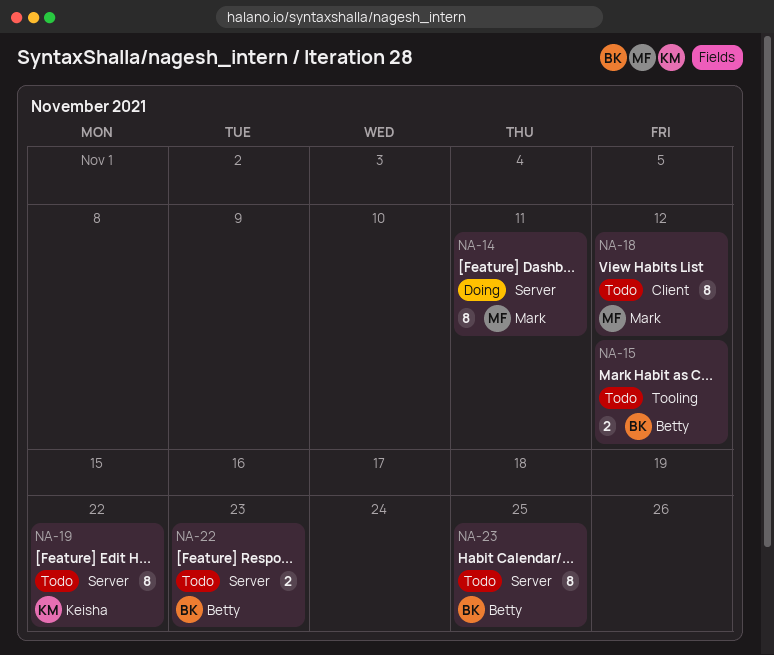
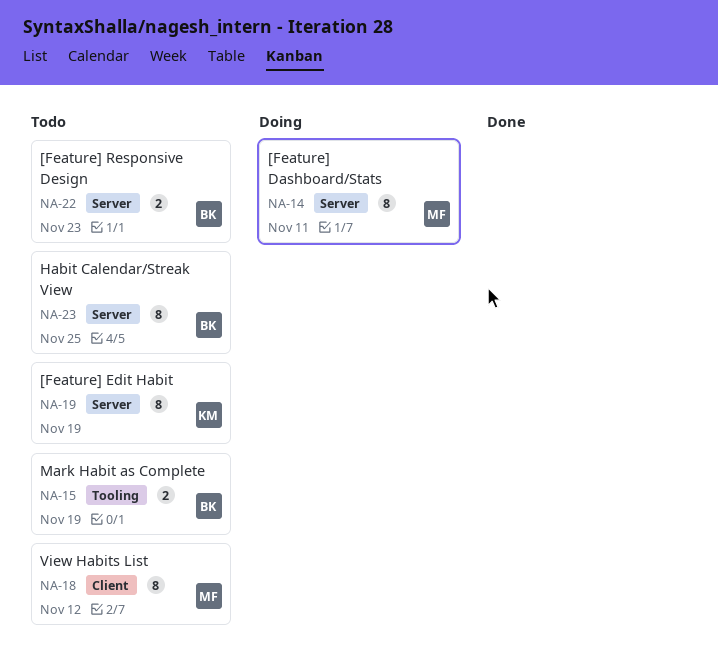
NA-15, due: Nov 12 -> Nov 19
NA-19, due: Nov 22 -> Nov 19

